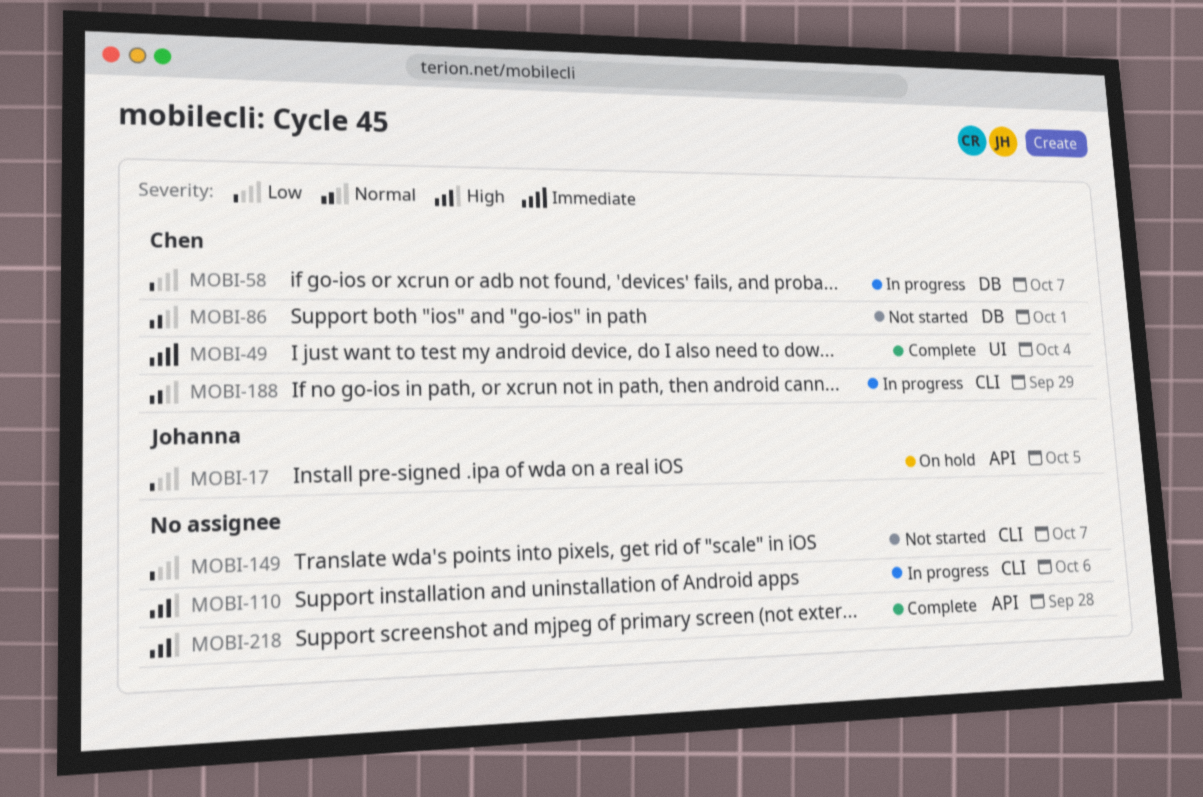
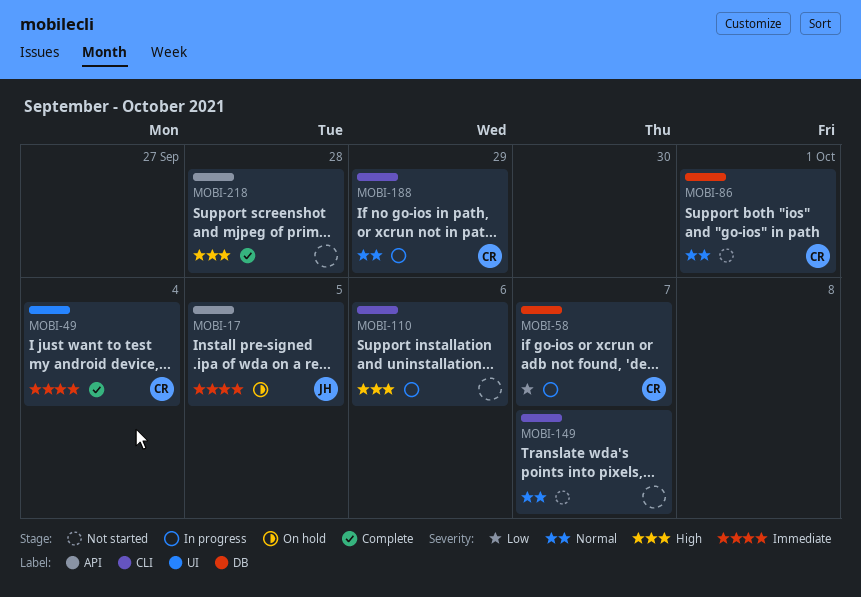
MOBI-17, priority: Low -> Immediate
MOBI-149, priority: Low -> Normal

